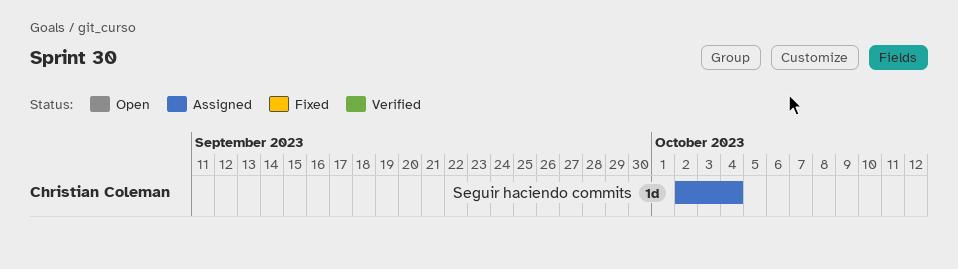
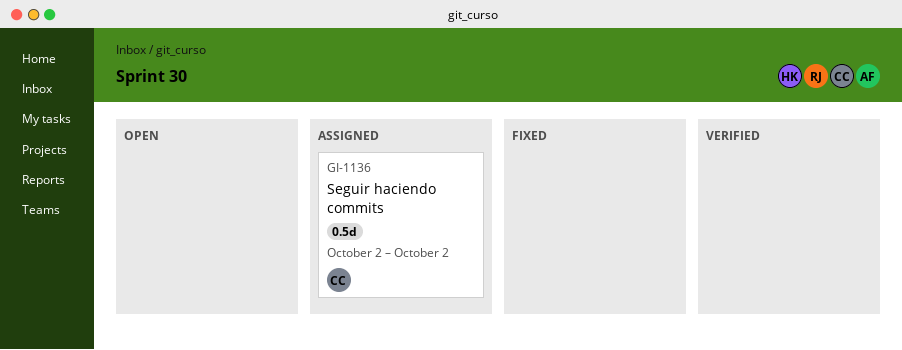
Seguir haciendo commits, estimate: 1d -> 0.5d
Seguir haciendo commits, due: Oct 4 -> Oct 2

